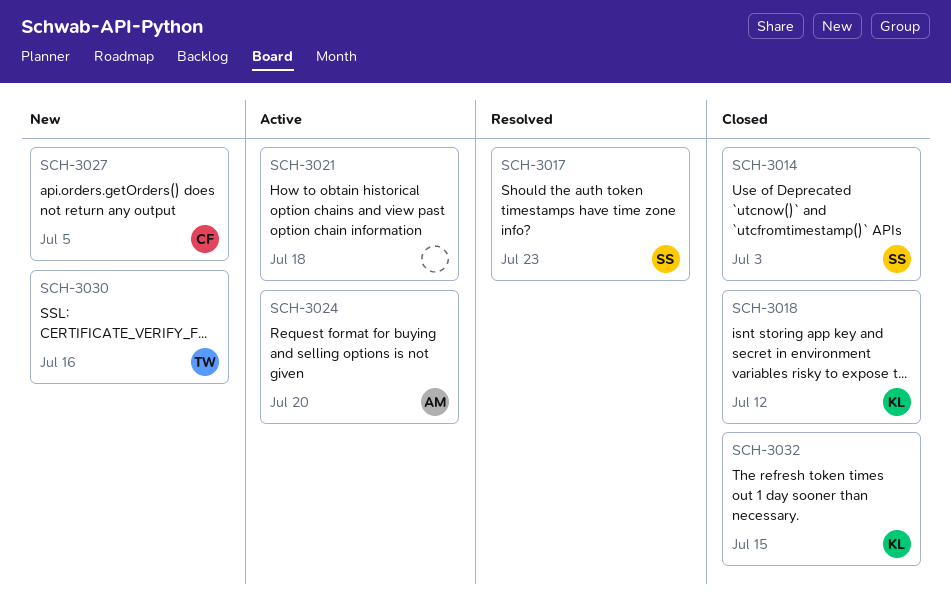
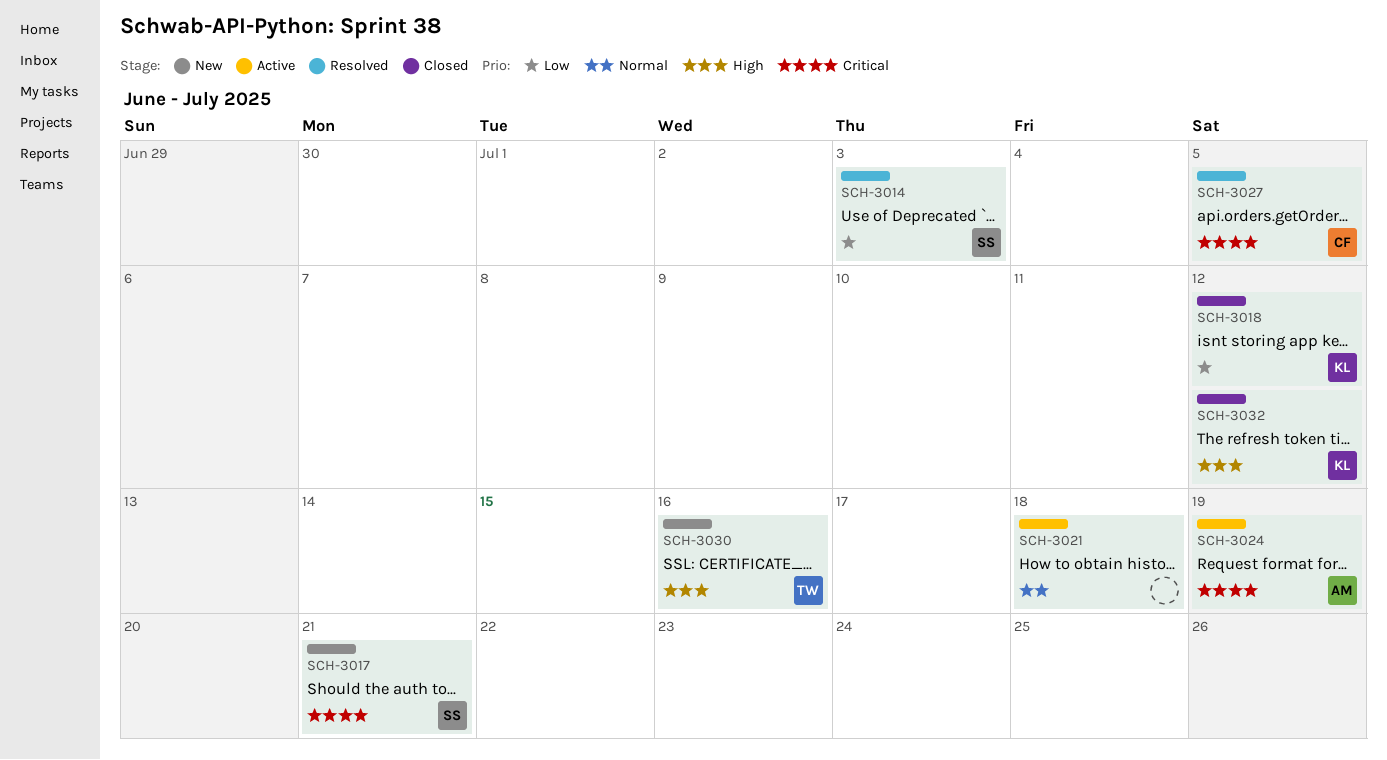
SCH-3014, status: Closed -> Resolved
SCH-3017, status: Resolved -> New
SCH-3017, due: Jul 23 -> Jul 21
SCH-3024, due: Jul 20 -> Jul 19
SCH-3027, status: New -> Resolved
SCH-3032, due: Jul 15 -> Jul 12

